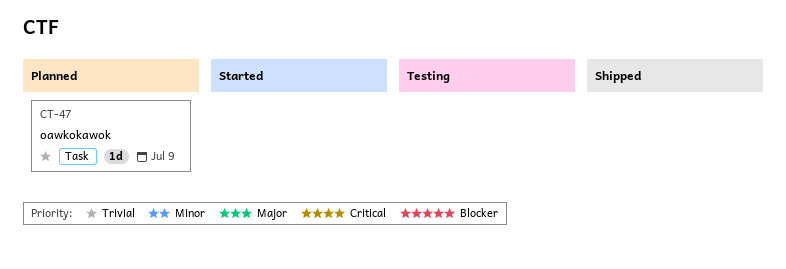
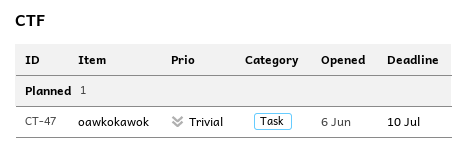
CT-47, due: Jul 9 -> Jul 10

